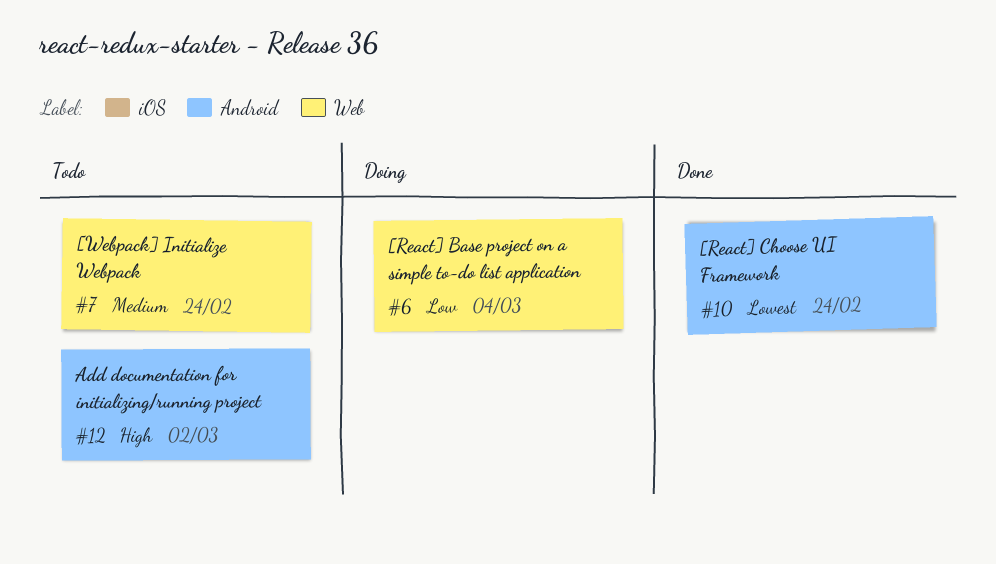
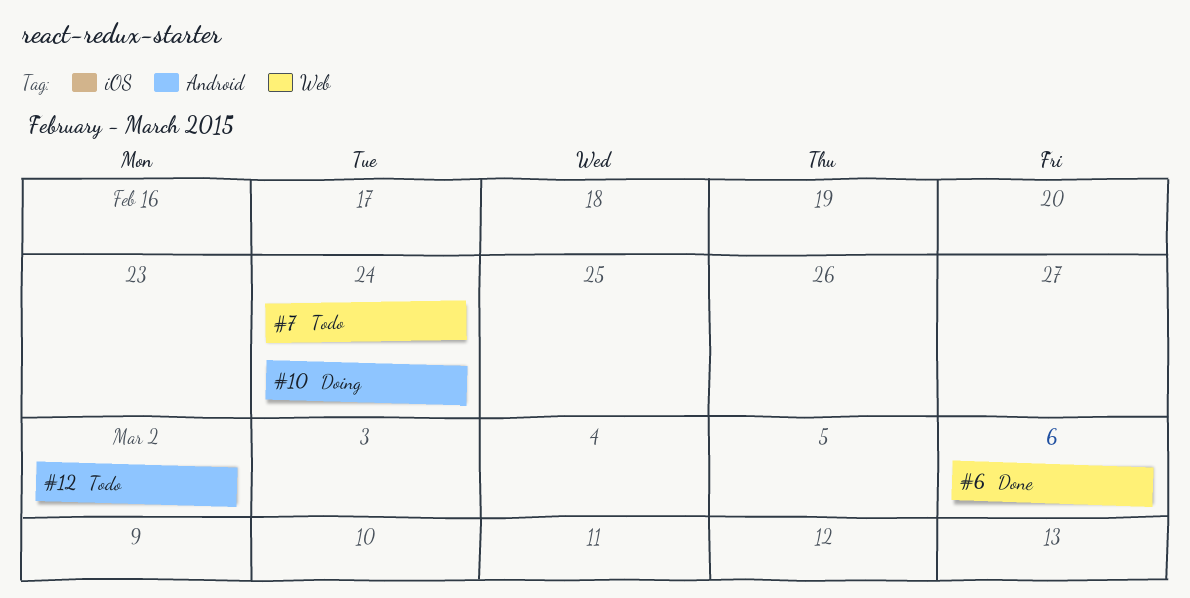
#6, status: Doing -> Done
#6, due: Mar 4 -> Mar 6
#10, status: Done -> Doing

